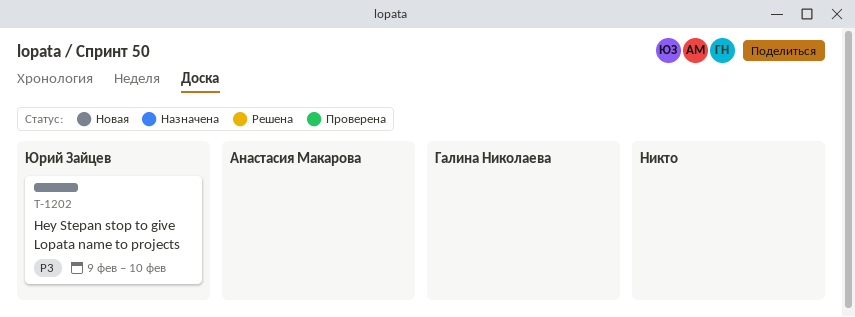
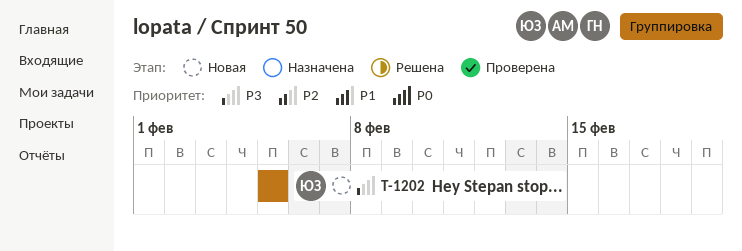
T-1202, start: Feb 9 -> Feb 5
T-1202, due: Feb 10 -> Feb 5

